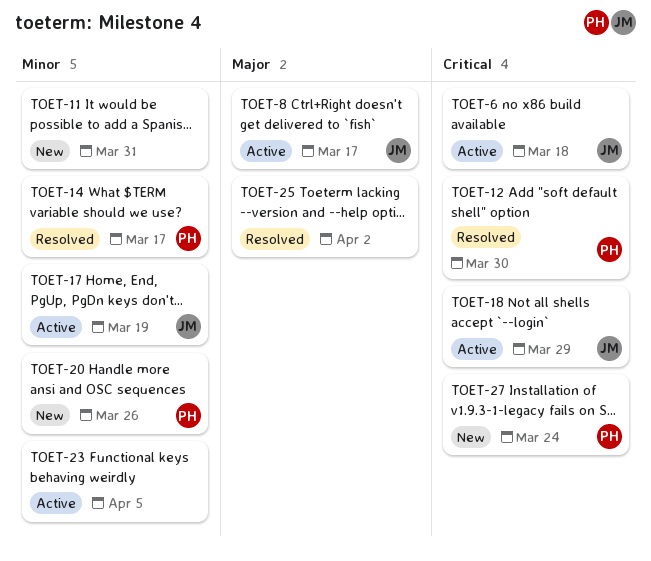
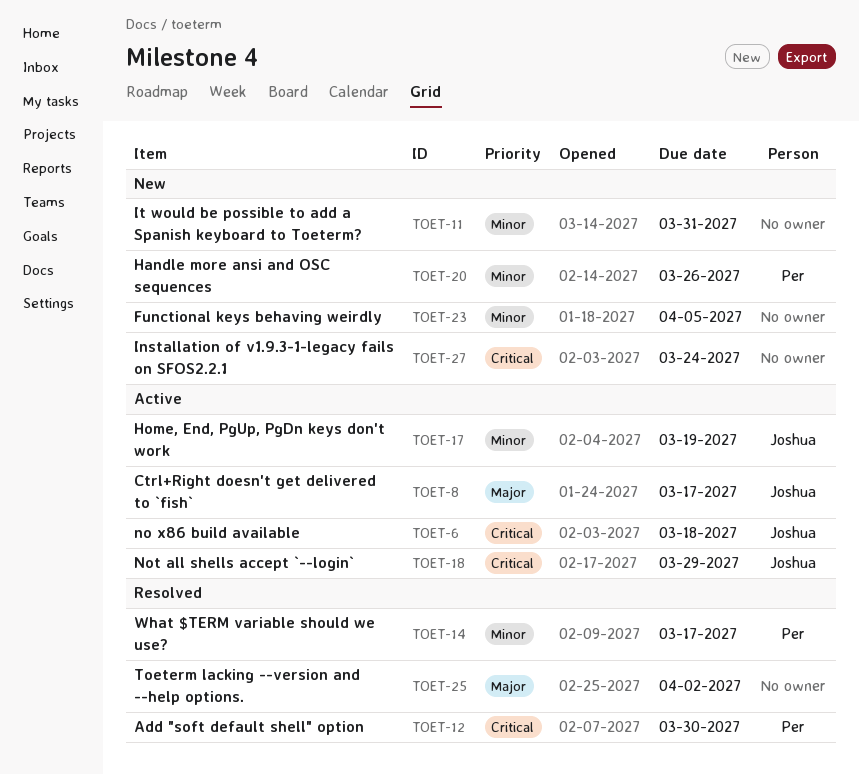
TOET-23, status: Active -> New
TOET-27, owner: Per -> none

